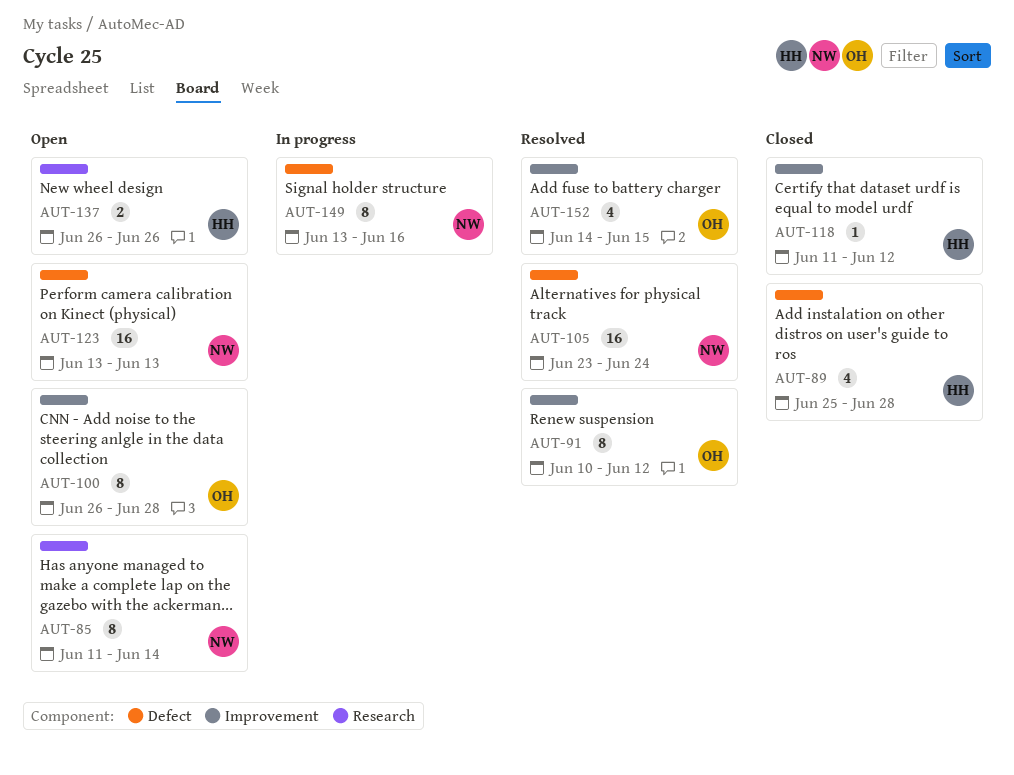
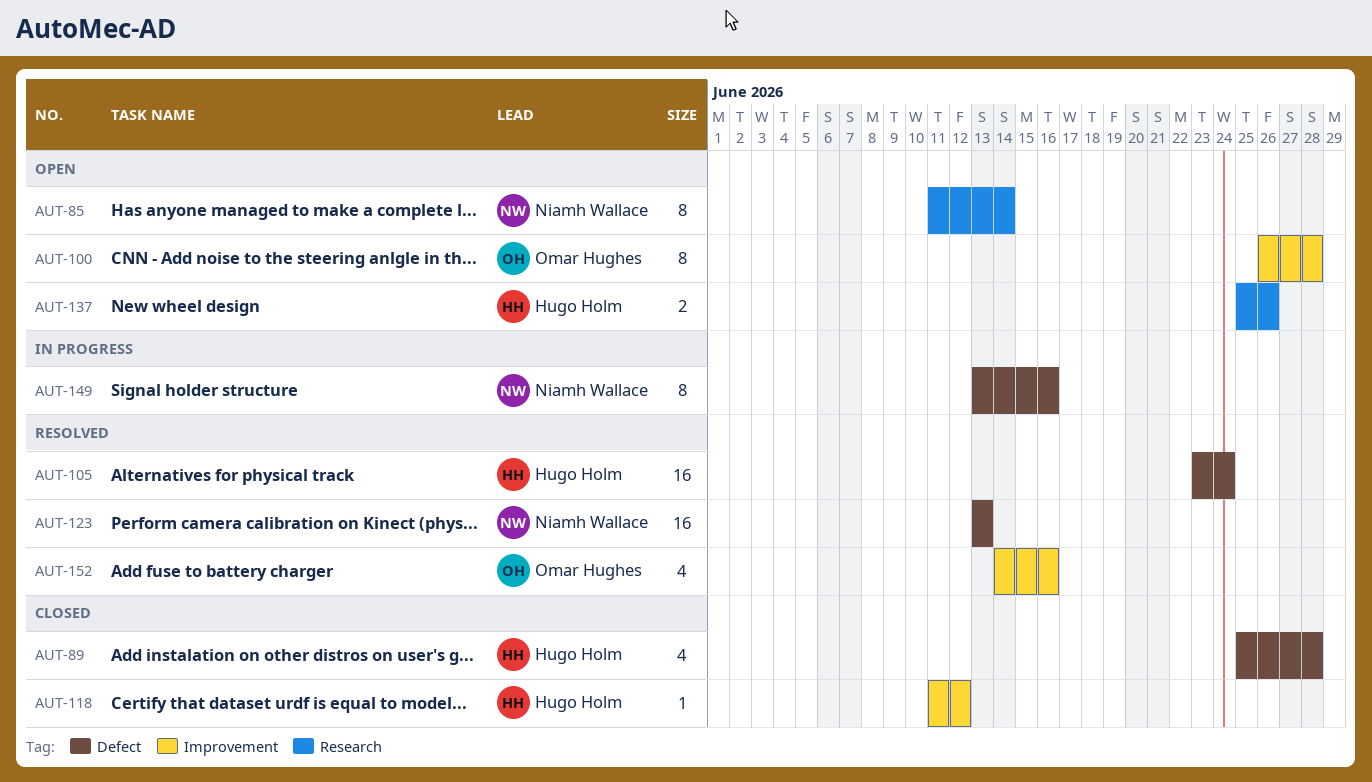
AUT-91: present -> none
AUT-105, owner: Niamh Wallace -> Hugo Holm
AUT-123, status: Open -> Resolved
AUT-137, start: Jun 26 -> Jun 25
AUT-152, due: Jun 15 -> Jun 16

